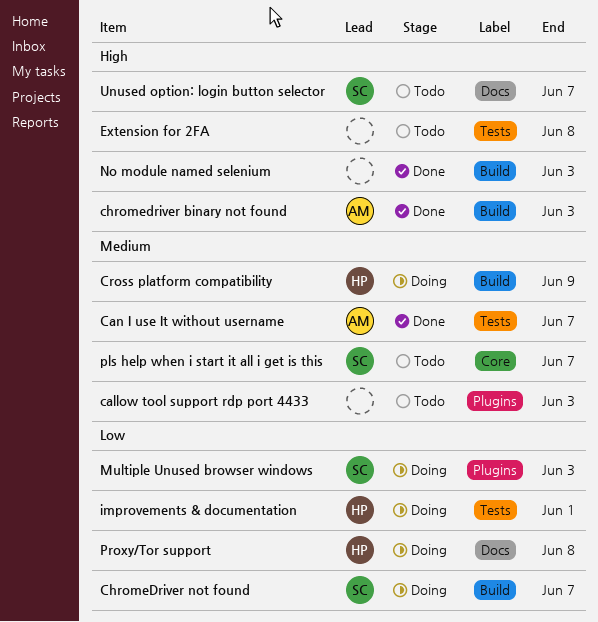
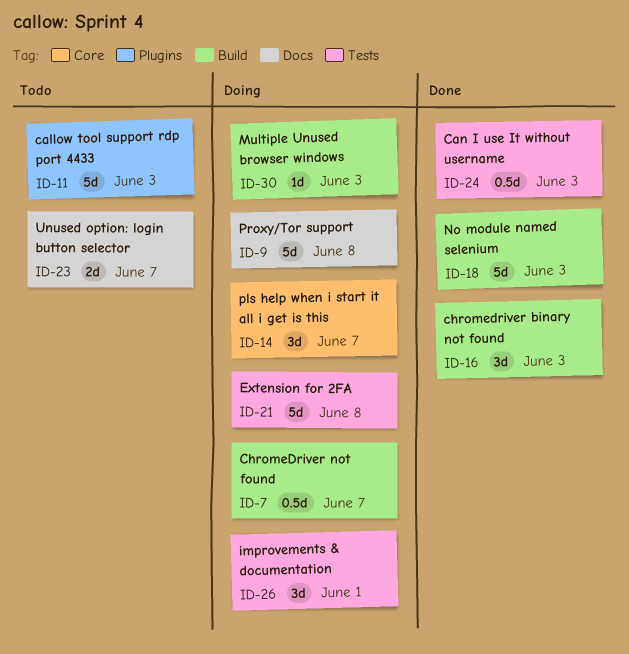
Can I use It without username, due: Jun 7 -> Jun 3
Cross platform compatibility: present -> none
Extension for 2FA, status: Todo -> Doing
Multiple Unused browser windows, label: Plugins -> Build
pls help when i start it all i get is this, status: Todo -> Doing

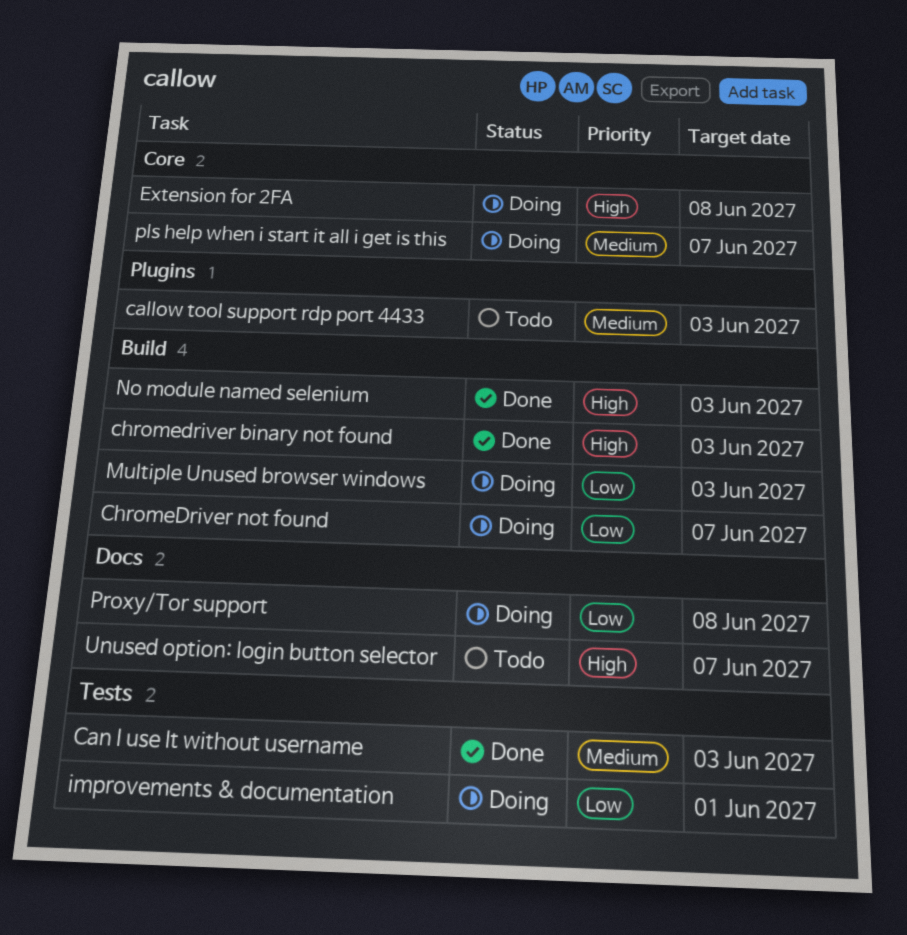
Extension for 2FA, label: Tests -> Core

